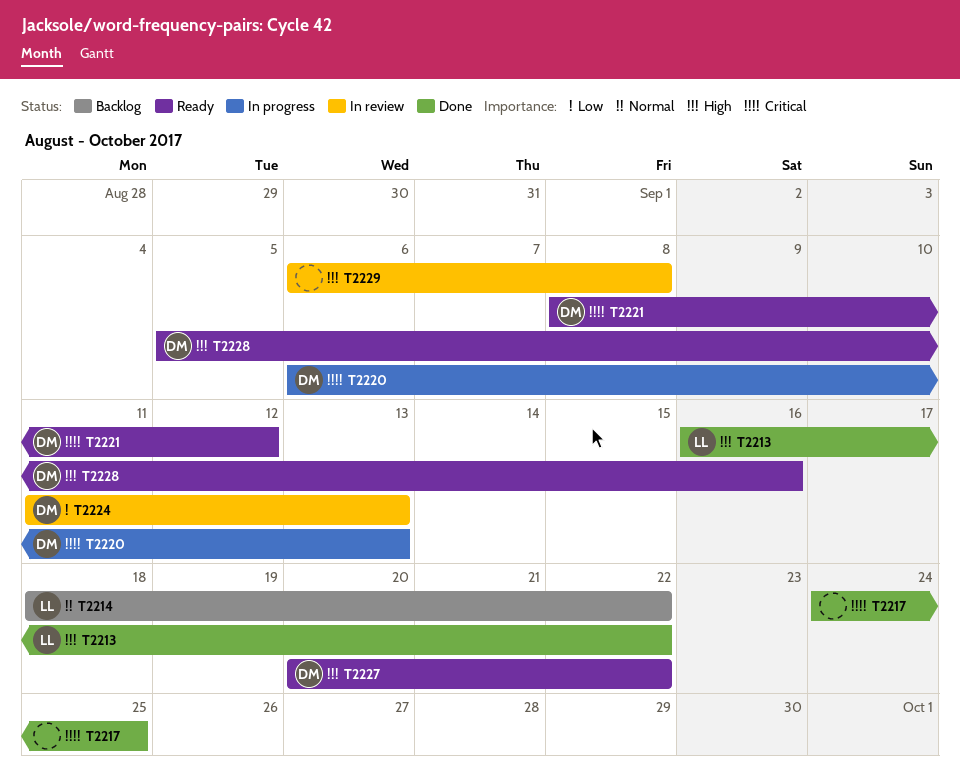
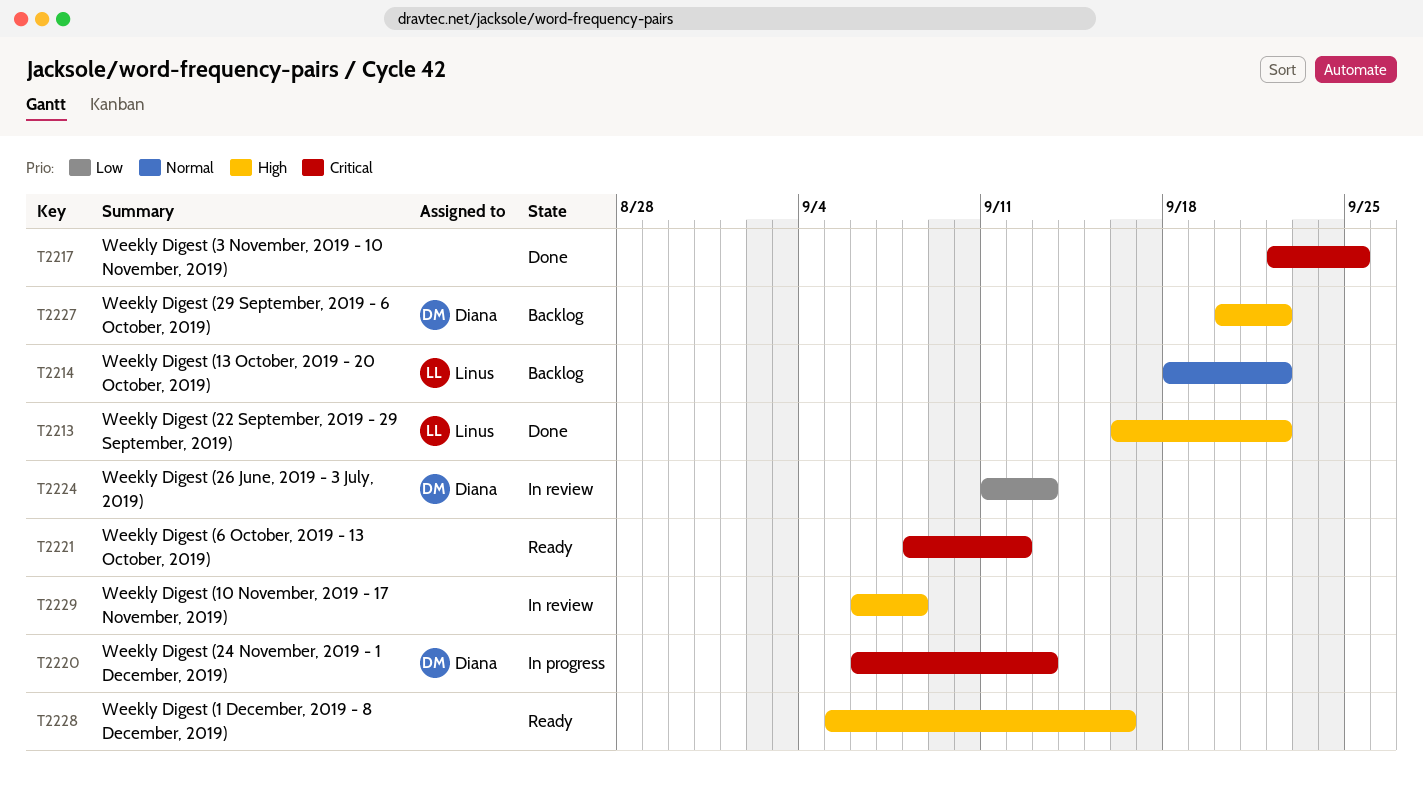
T2217, start: Sep 24 -> Sep 22
T2221, owner: Diana -> none
T2227, status: Ready -> Backlog
T2228, owner: Diana -> none

